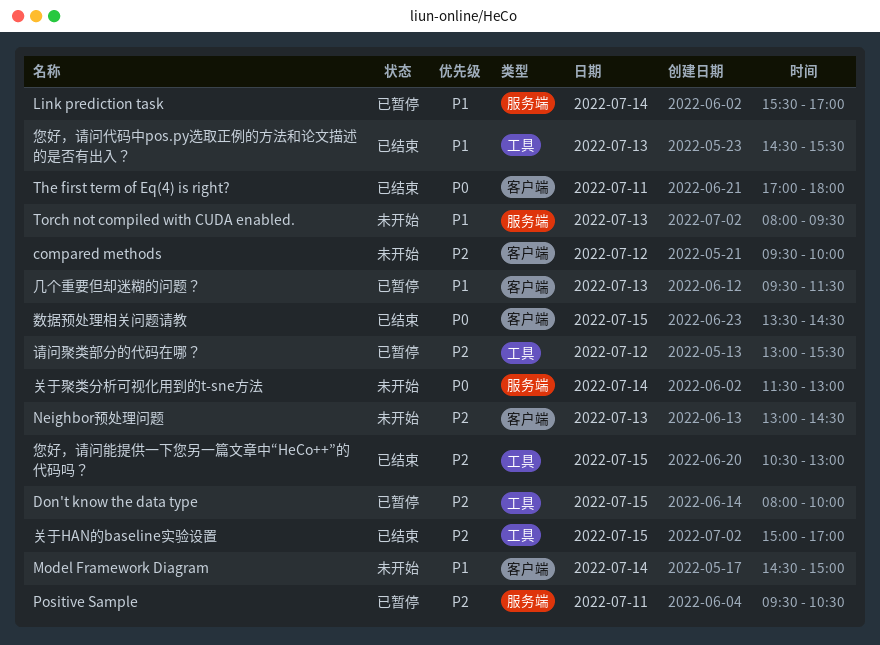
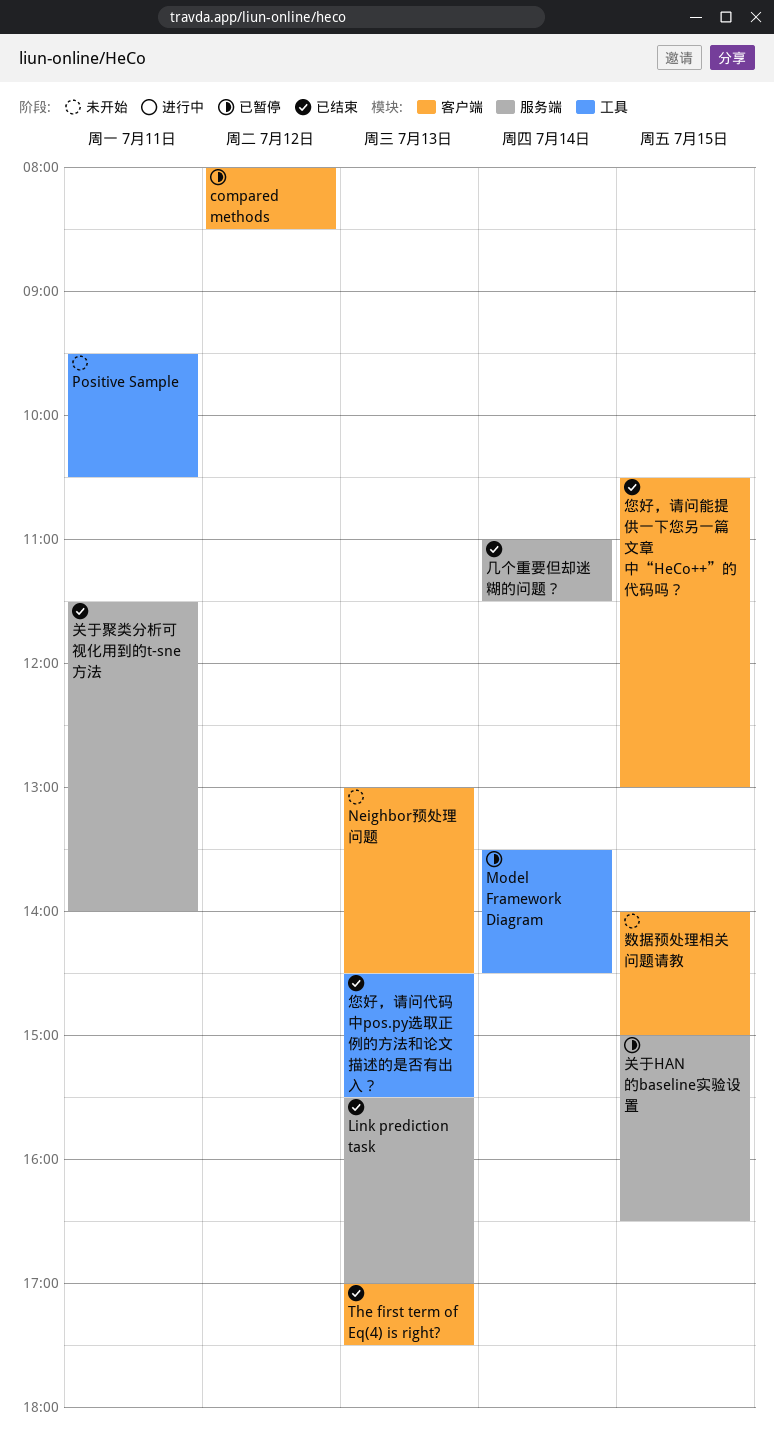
compared methods, status: 未开始 -> 已暂停
compared methods, begins: 09:30 -> 08:00
compared methods, ends: 10:00 -> 08:30
Don't know the data type: present -> none
Link prediction task, status: 已暂停 -> 已结束
Link prediction task, day: Jul 14 -> Jul 13
Model Framework Diagram, status: 未开始 -> 已暂停
Model Framework Diagram, label: 客户端 -> 工具
Model Framework Diagram, begins: 14:30 -> 13:30
Model Framework Diagram, ends: 15:00 -> 14:30
Positive Sample, status: 已暂停 -> 未开始
Positive Sample, label: 服务端 -> 工具
The first term of Eq(4) is right?, day: Jul 11 -> Jul 13
The first term of Eq(4) is right?, ends: 18:00 -> 17:30
Torch not compiled with CUDA enabled.: present -> none
关于HAN的baseline实验设置, status: 已结束 -> 已暂停
关于HAN的baseline实验设置, label: 工具 -> 服务端
关于HAN的baseline实验设置, ends: 17:00 -> 16:30
关于聚类分析可视化用到的t-sne方法, status: 未开始 -> 已结束
关于聚类分析可视化用到的t-sne方法, day: Jul 14 -> Jul 11
关于聚类分析可视化用到的t-sne方法, ends: 13:00 -> 14:00
几个重要但却迷糊的问题？, status: 已暂停 -> 已结束
几个重要但却迷糊的问题？, label: 客户端 -> 服务端
几个重要但却迷糊的问题？, day: Jul 13 -> Jul 14
几个重要但却迷糊的问题？, begins: 09:30 -> 11:00
您好，请问能提供一下您另一篇文章中“HeCo++”的代码吗？, label: 工具 -> 客户端
数据预处理相关问题请教, status: 已结束 -> 未开始
数据预处理相关问题请教, begins: 13:30 -> 14:00
数据预处理相关问题请教, ends: 14:30 -> 15:00
请问聚类部分的代码在哪？: present -> none

